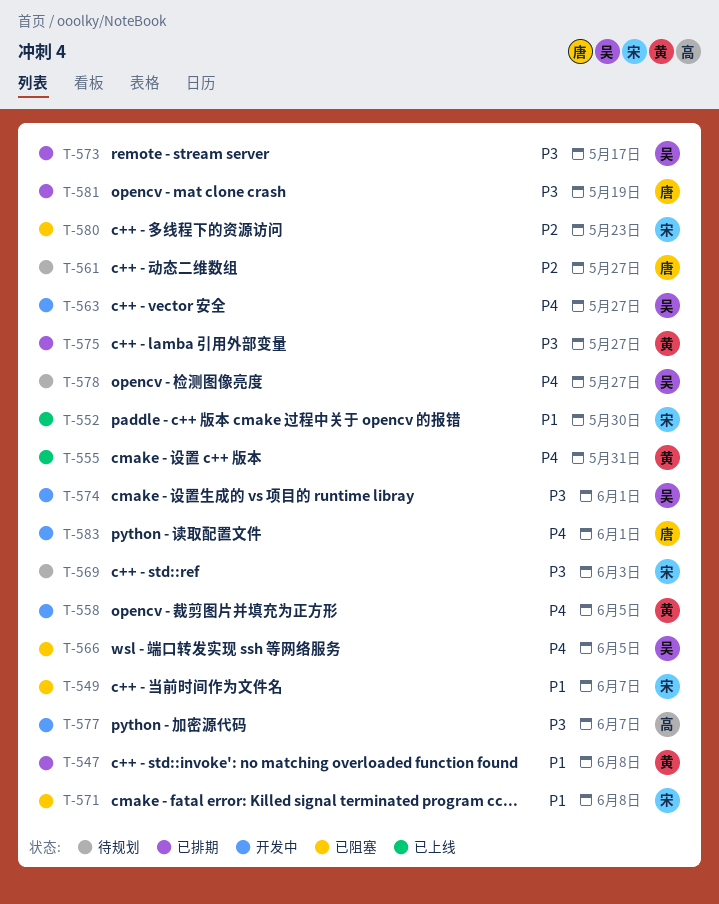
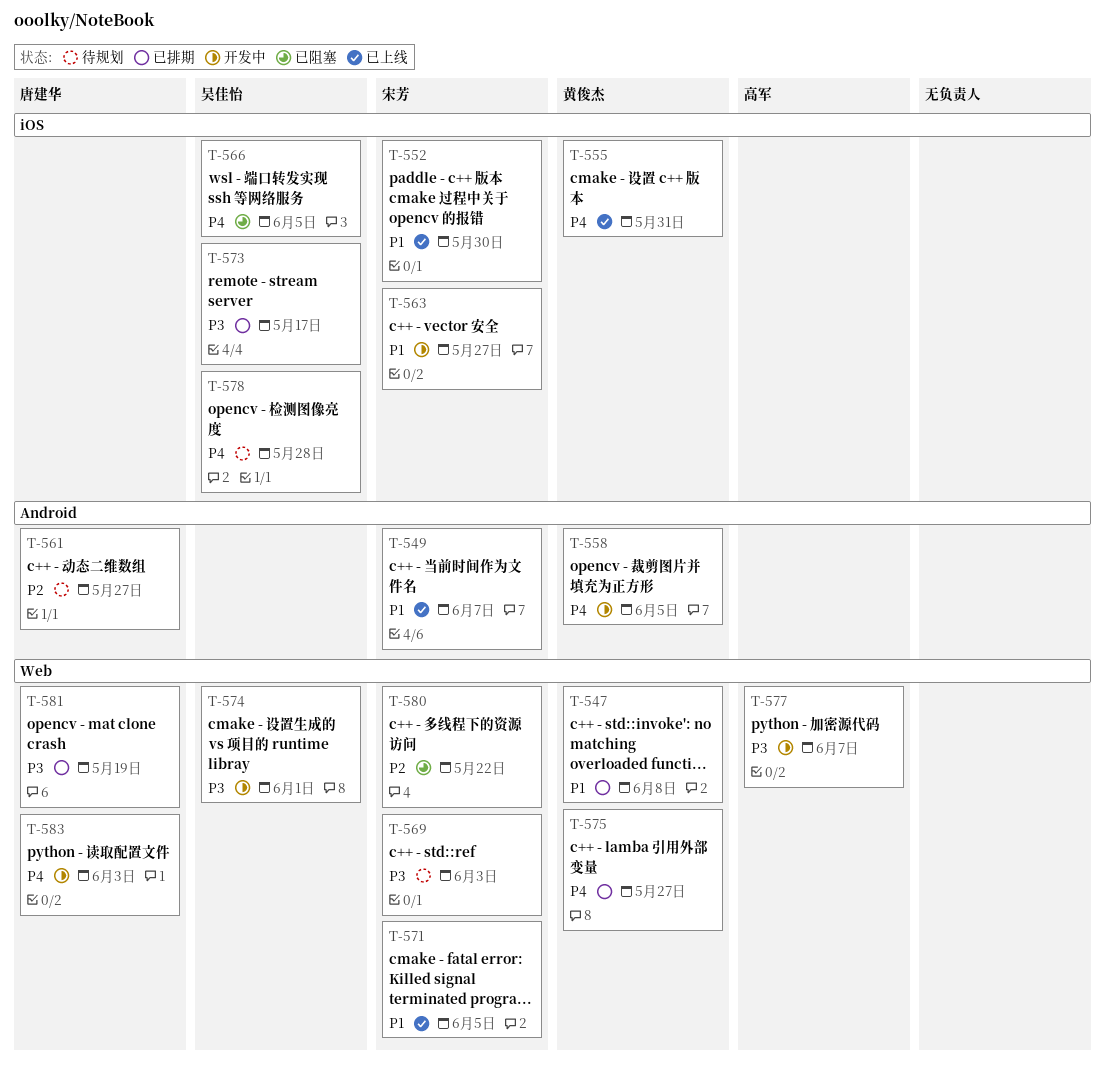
T-549, status: 已阻塞 -> 已上线
T-563, owner: 吴佳怡 -> 宋芳
T-563, priority: P4 -> P1
T-571, status: 已阻塞 -> 已上线
T-571, due: Jun 8 -> Jun 5
T-575, priority: P3 -> P4
T-578, due: May 27 -> May 28
T-580, due: May 23 -> May 22
T-583, due: Jun 1 -> Jun 3

